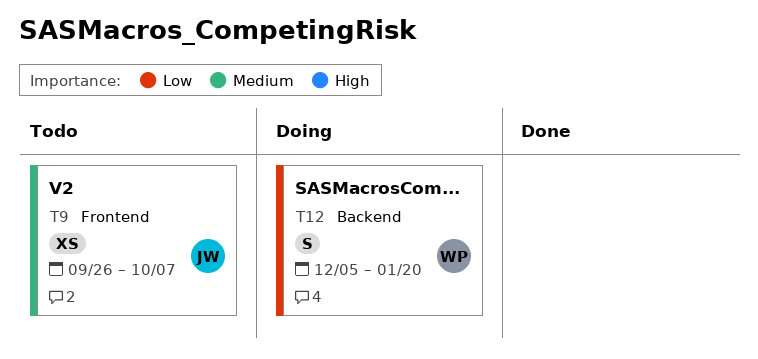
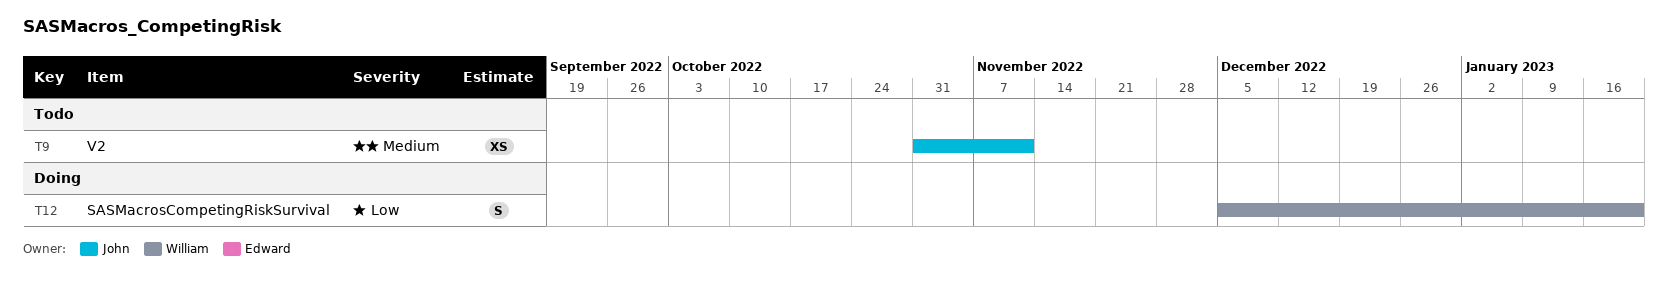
T9, start: Sep 26 -> Oct 31
T9, due: Oct 7 -> Nov 11

